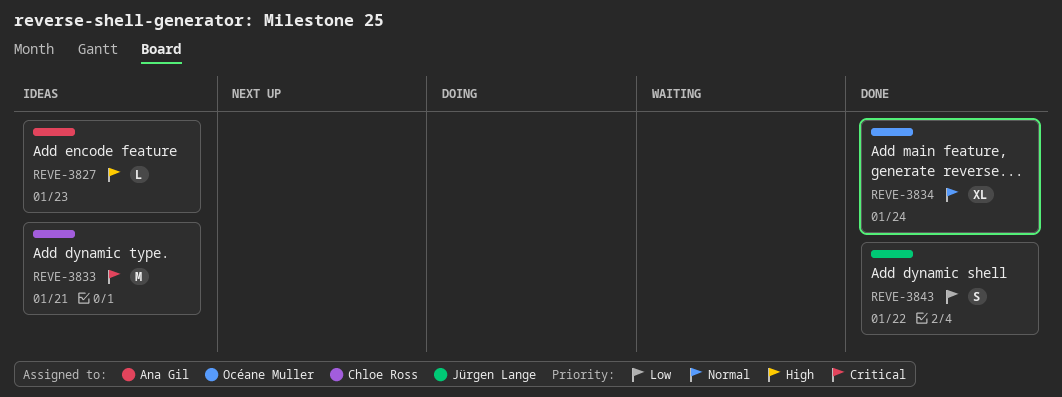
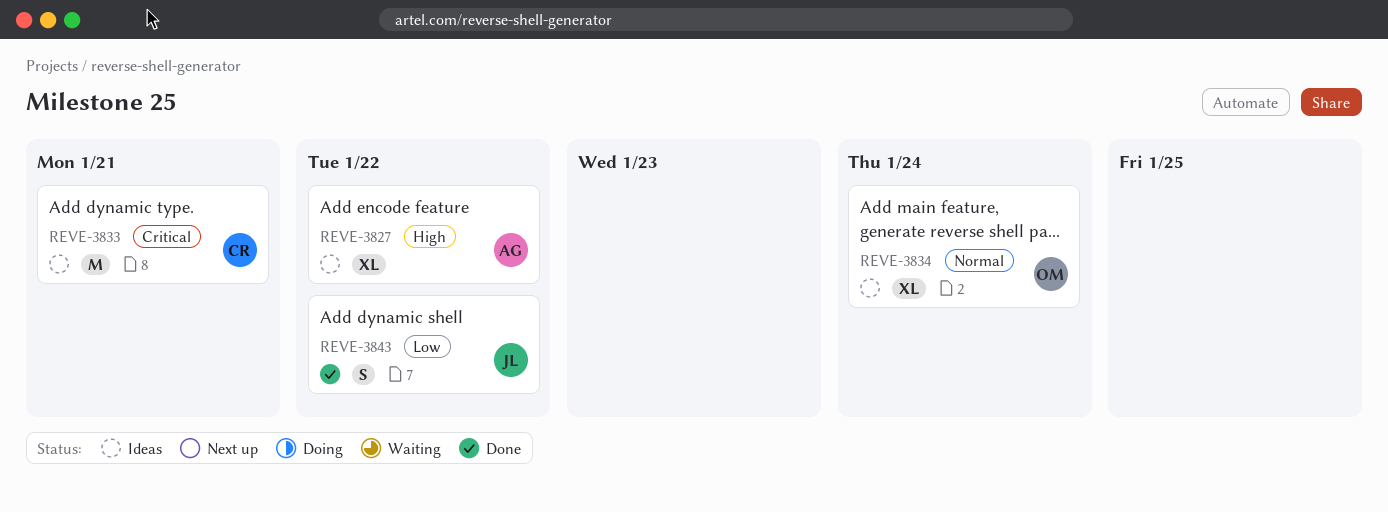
REVE-3827, estimate: L -> XL
REVE-3827, due: Jan 23 -> Jan 22
REVE-3834, status: Done -> Ideas

